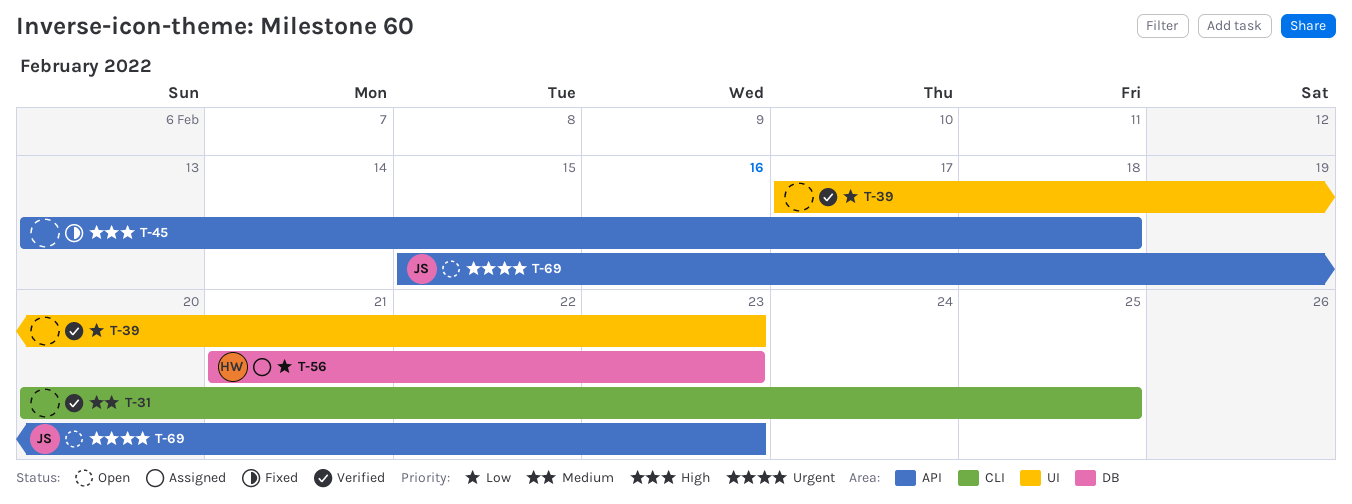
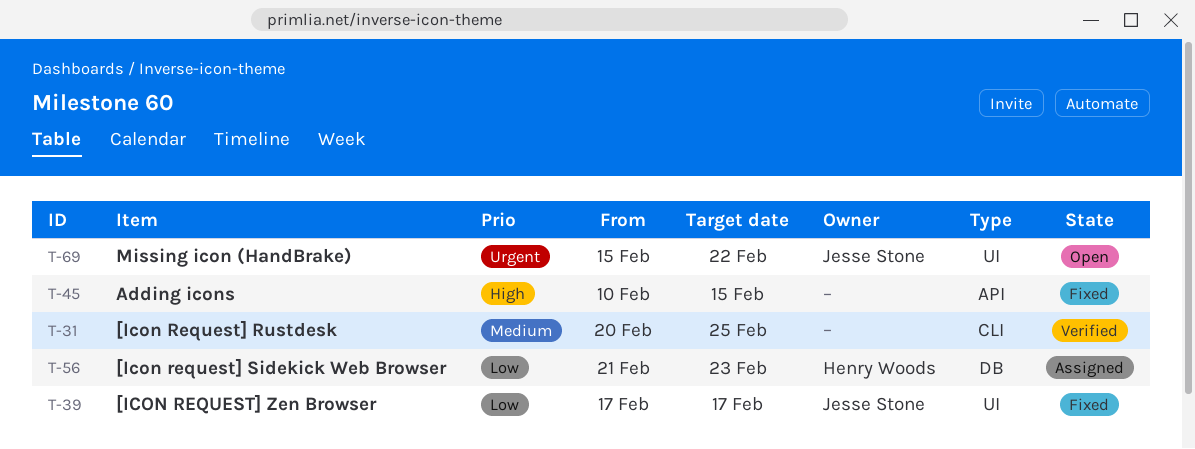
T-39, status: Verified -> Fixed
T-39, owner: none -> Jesse Stone
T-39, due: Feb 23 -> Feb 17
T-45, start: Feb 13 -> Feb 10
T-45, due: Feb 18 -> Feb 15
T-69, label: API -> UI
T-69, due: Feb 23 -> Feb 22

